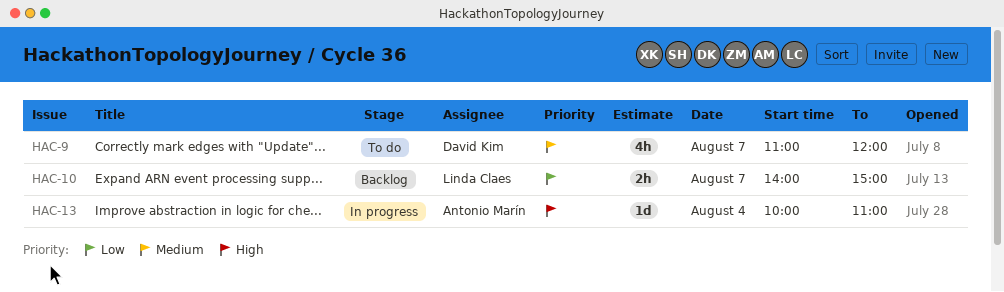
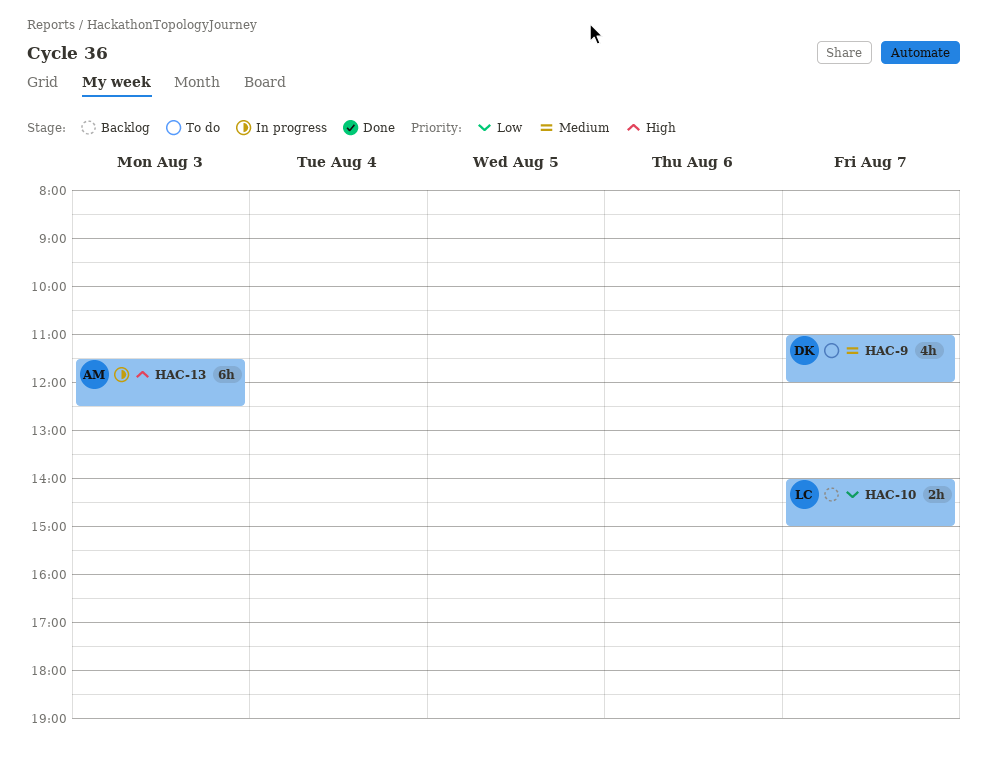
HAC-13, estimate: 1d -> 6h
HAC-13, day: Aug 4 -> Aug 3
HAC-13, begins: 10:00 -> 11:30
HAC-13, ends: 11:00 -> 12:30

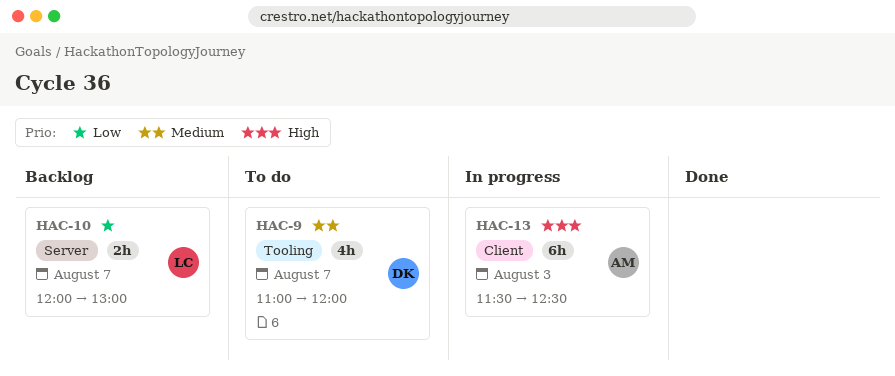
HAC-10, begins: 14:00 -> 12:00
HAC-10, ends: 15:00 -> 13:00

